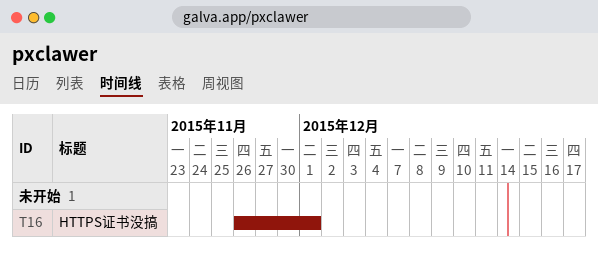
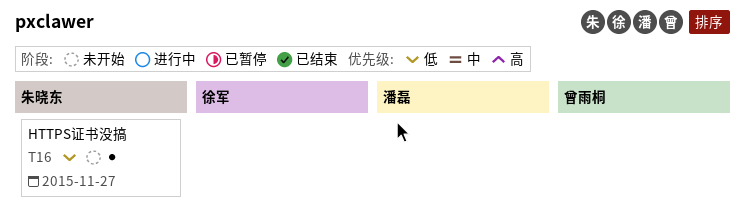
T16, due: Dec 1 -> Nov 27

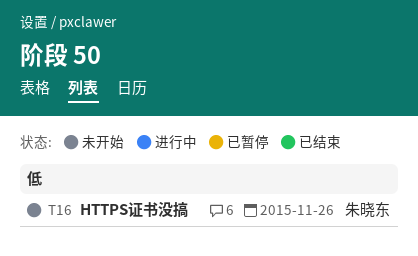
T16, due: Nov 27 -> Nov 26

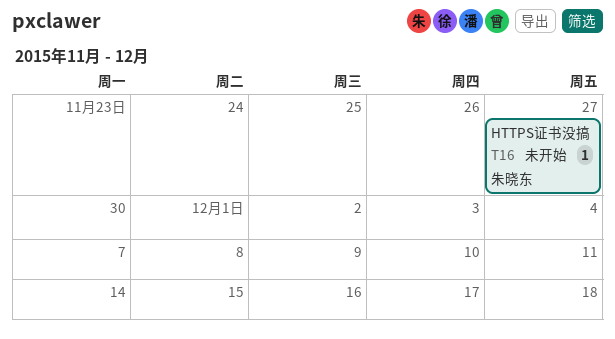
T16, due: Nov 26 -> Nov 27

